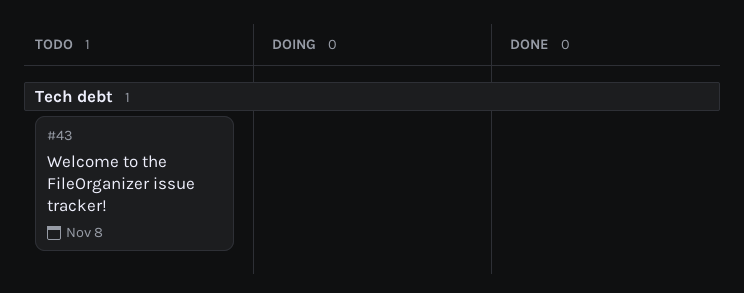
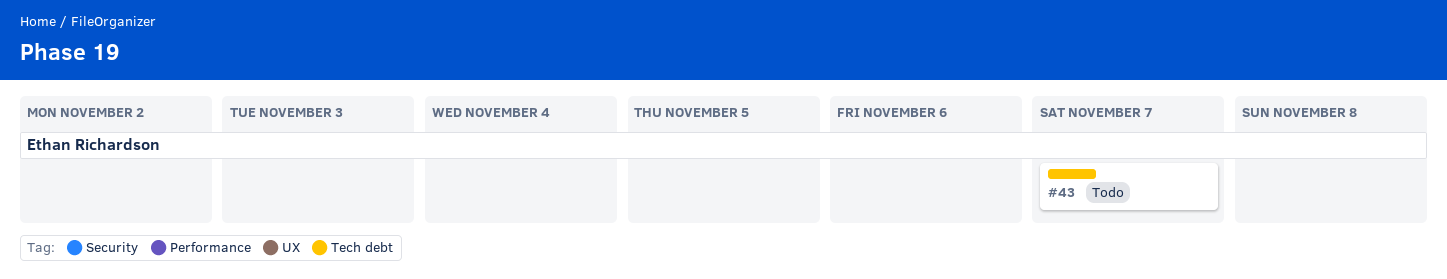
#43, due: Nov 8 -> Nov 7

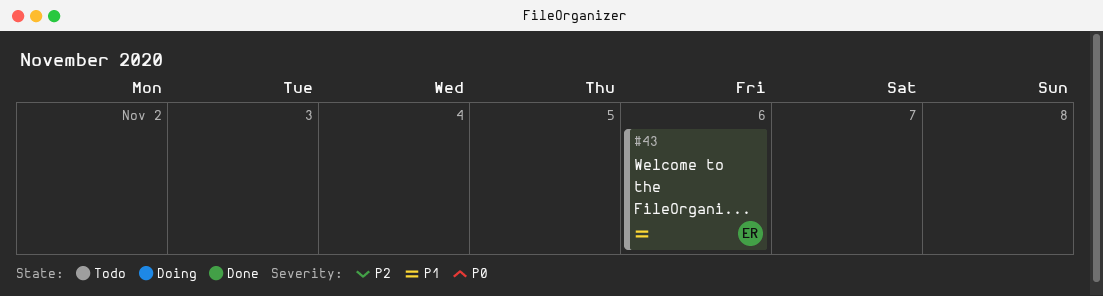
#43, due: Nov 7 -> Nov 6

